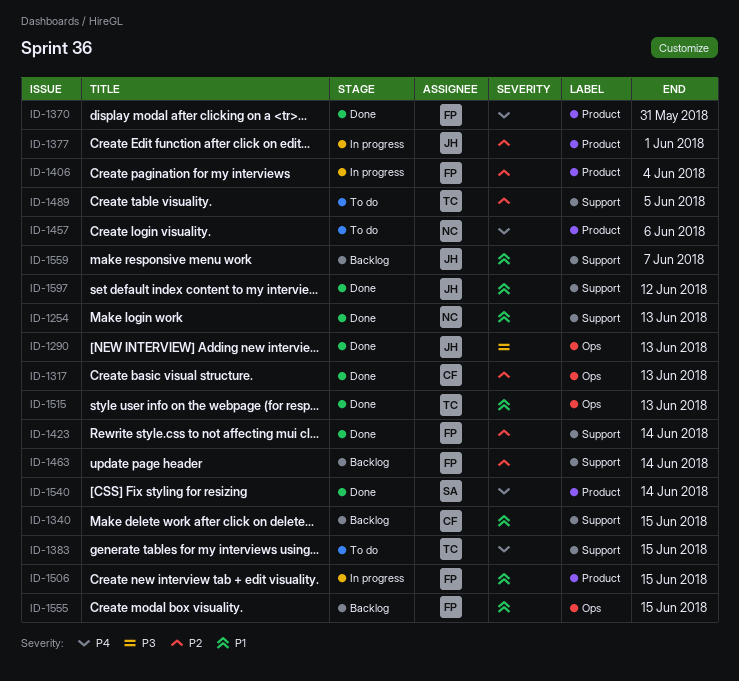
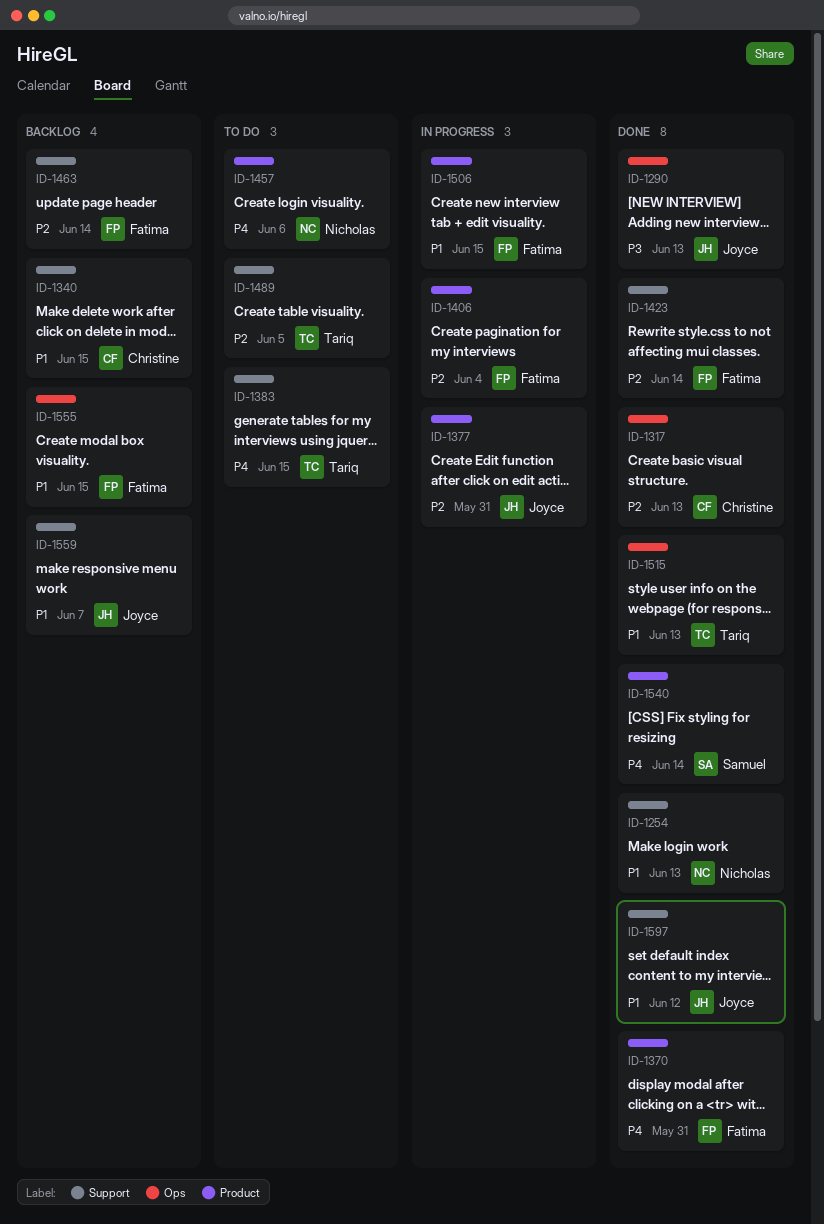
ID-1377, due: Jun 1 -> May 31

